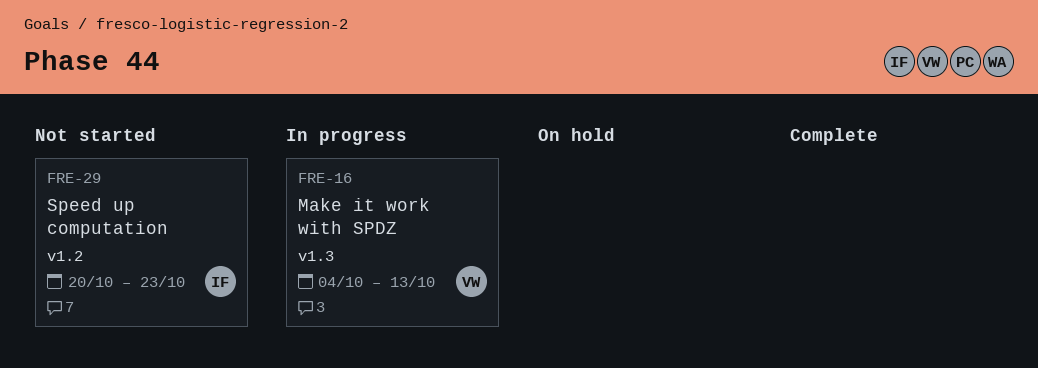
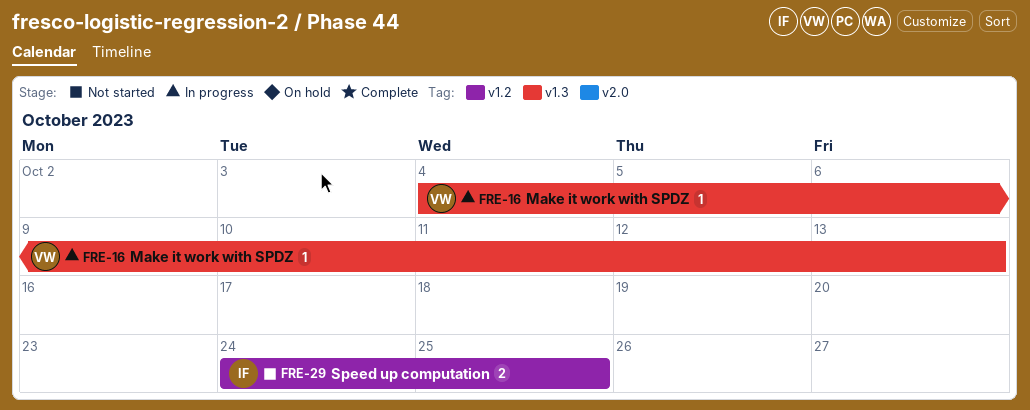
FRE-29, start: Oct 20 -> Oct 24
FRE-29, due: Oct 23 -> Oct 25

